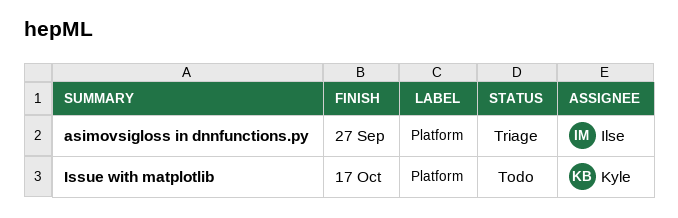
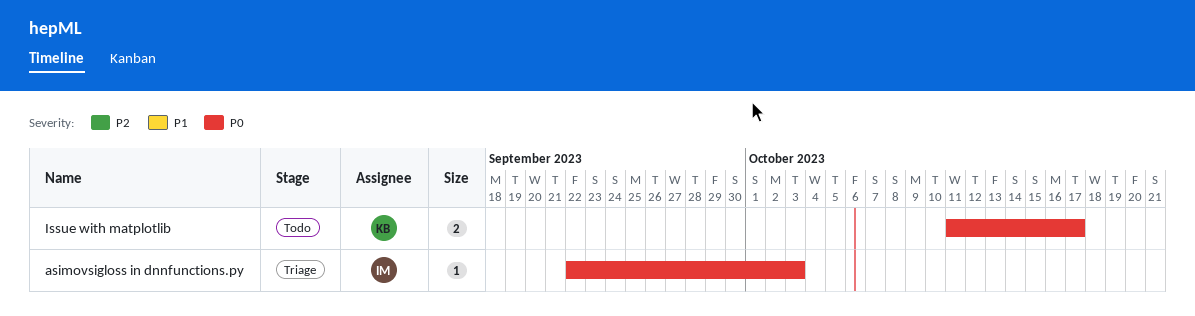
asimovsigloss in dnnfunctions.py, due: Sep 27 -> Oct 3

